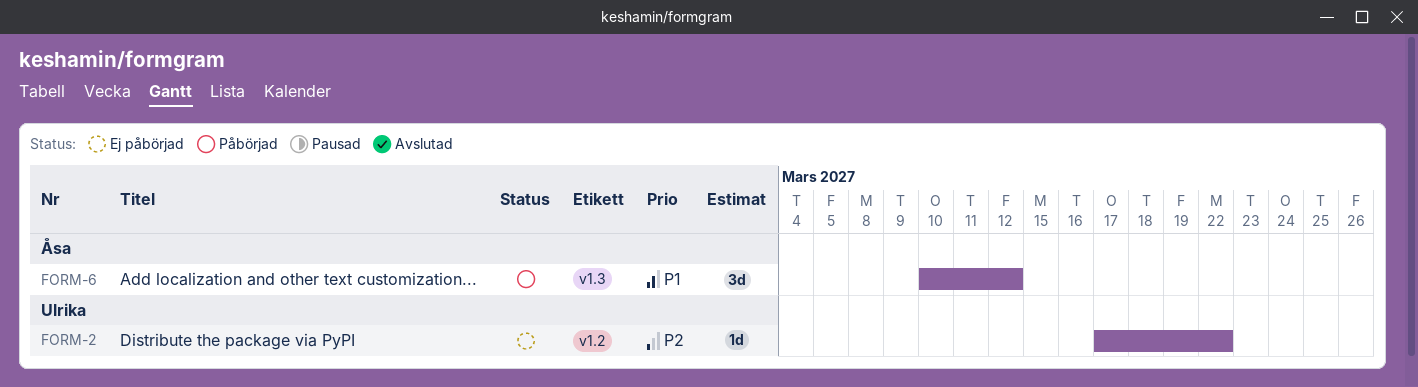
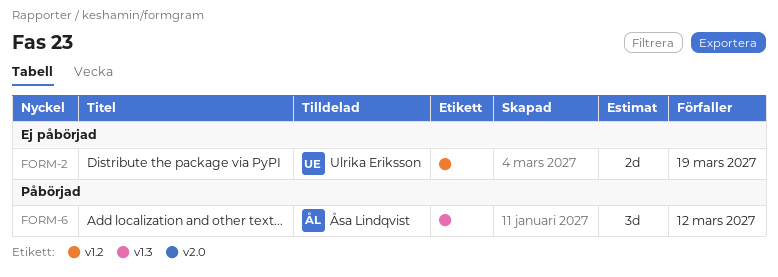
FORM-2, estimate: 1d -> 2d
FORM-2, due: Mar 22 -> Mar 19

